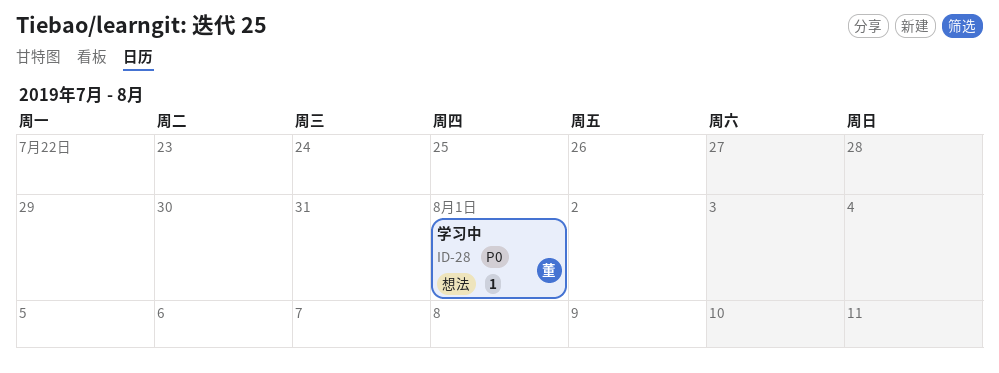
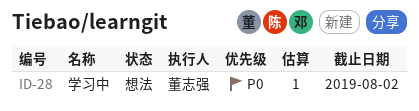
ID-28, due: Aug 1 -> Aug 2

